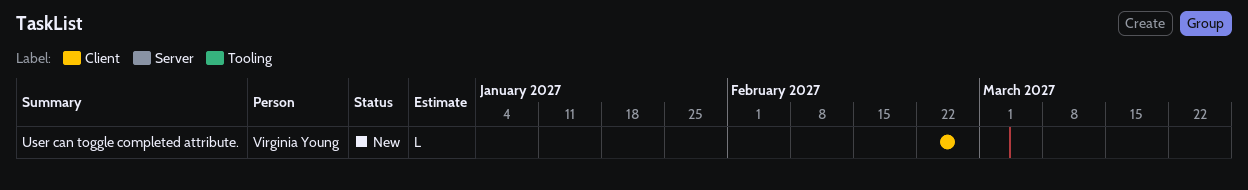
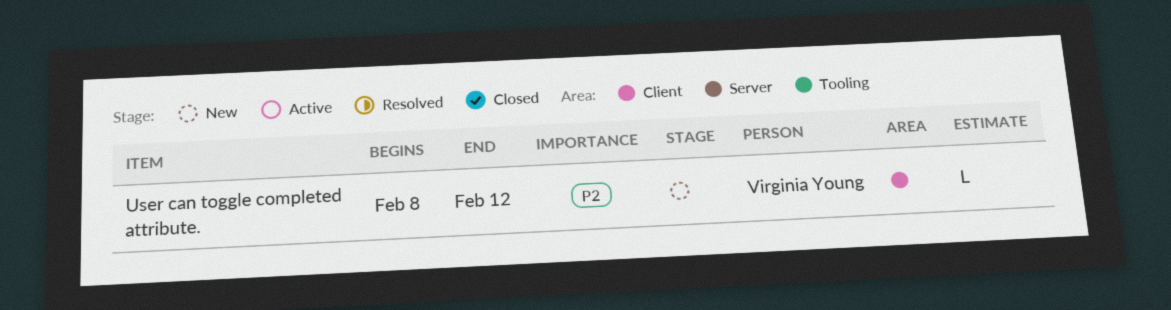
User can toggle completed attribute., start: Feb 22 -> Feb 8
User can toggle completed attribute., due: Feb 26 -> Feb 12

